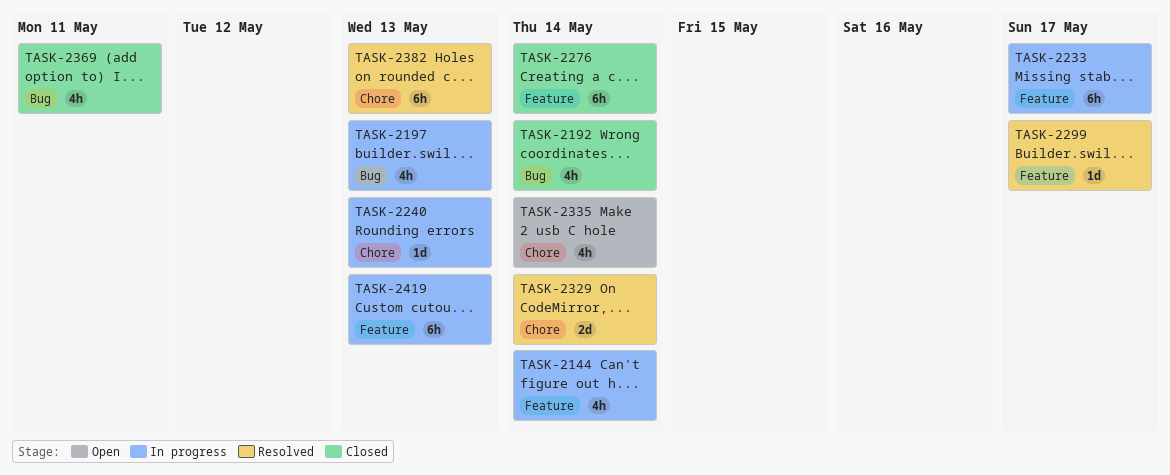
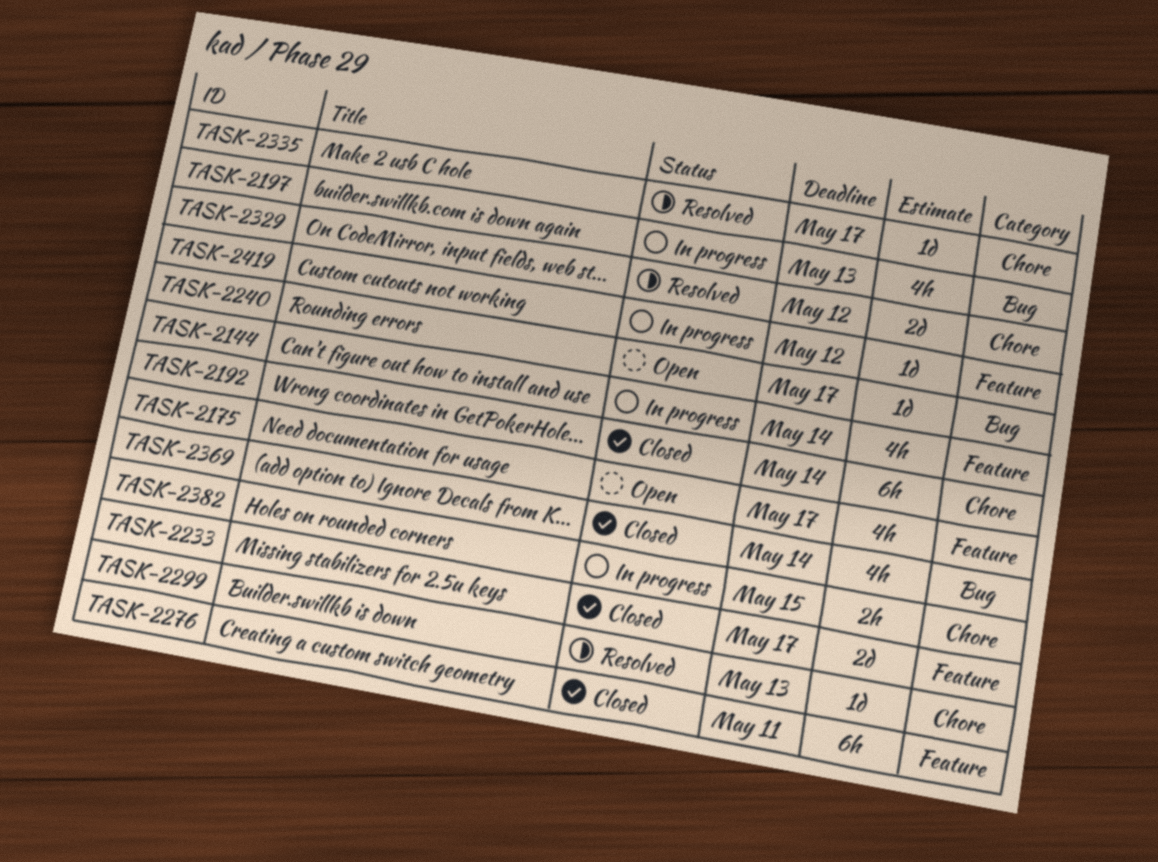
TASK-2175: none -> present
TASK-2192, label: Bug -> Chore
TASK-2192, estimate: 4h -> 6h
TASK-2233, status: In progress -> Closed
TASK-2233, estimate: 6h -> 2d
TASK-2240, status: In progress -> Open
TASK-2240, label: Chore -> Bug
TASK-2240, due: May 13 -> May 17
TASK-2276, due: May 14 -> May 11
TASK-2299, label: Feature -> Chore
TASK-2299, due: May 17 -> May 13
TASK-2329, due: May 14 -> May 12
TASK-2335, status: Open -> Resolved
TASK-2335, estimate: 4h -> 1d
TASK-2335, due: May 14 -> May 17
TASK-2369, due: May 11 -> May 14
TASK-2382, status: Resolved -> In progress
TASK-2382, estimate: 6h -> 2h
TASK-2382, due: May 13 -> May 15
TASK-2419, estimate: 6h -> 1d
TASK-2419, due: May 13 -> May 12

